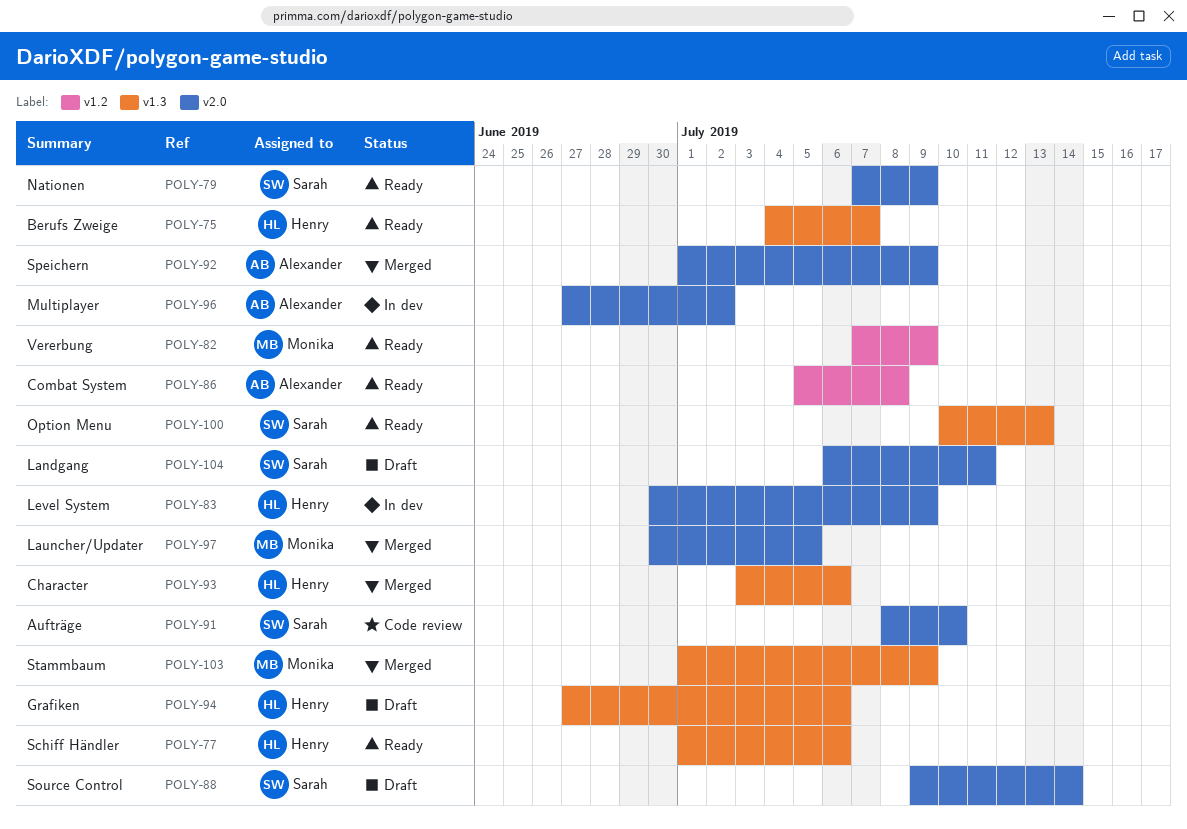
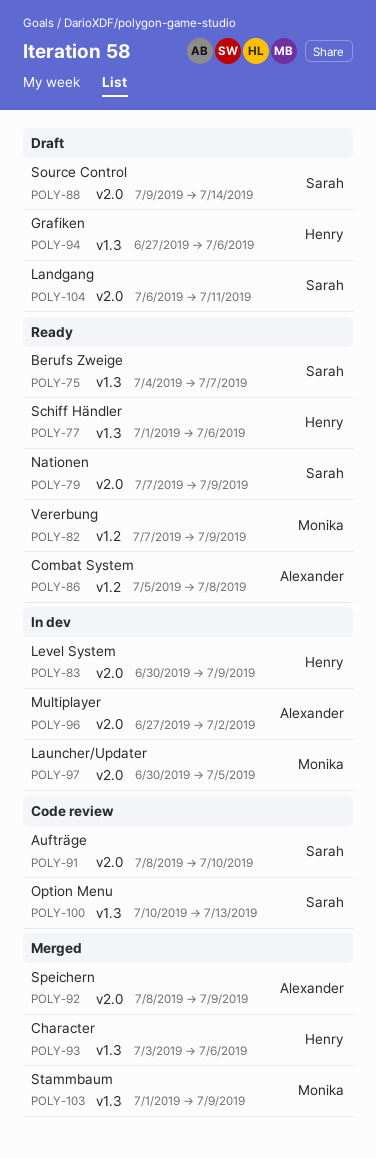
POLY-75, owner: Henry -> Sarah
POLY-92, start: Jul 1 -> Jul 8
POLY-97, status: Merged -> In dev
POLY-100, status: Ready -> Code review

